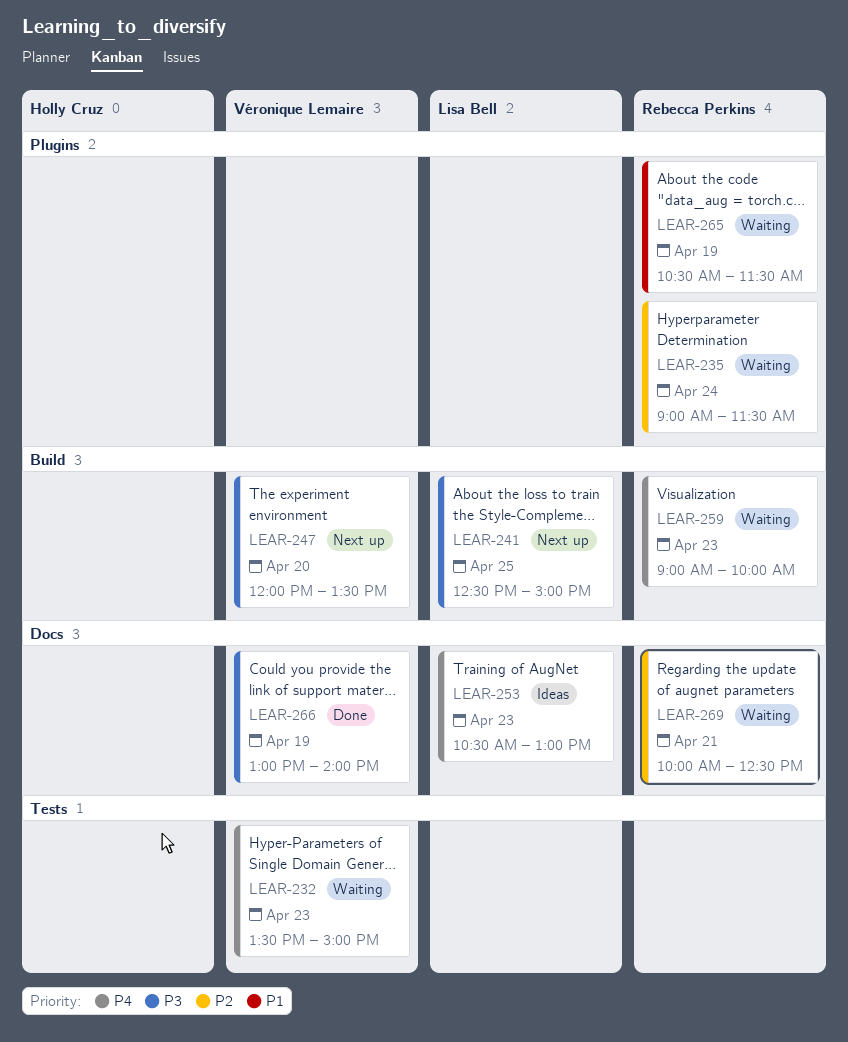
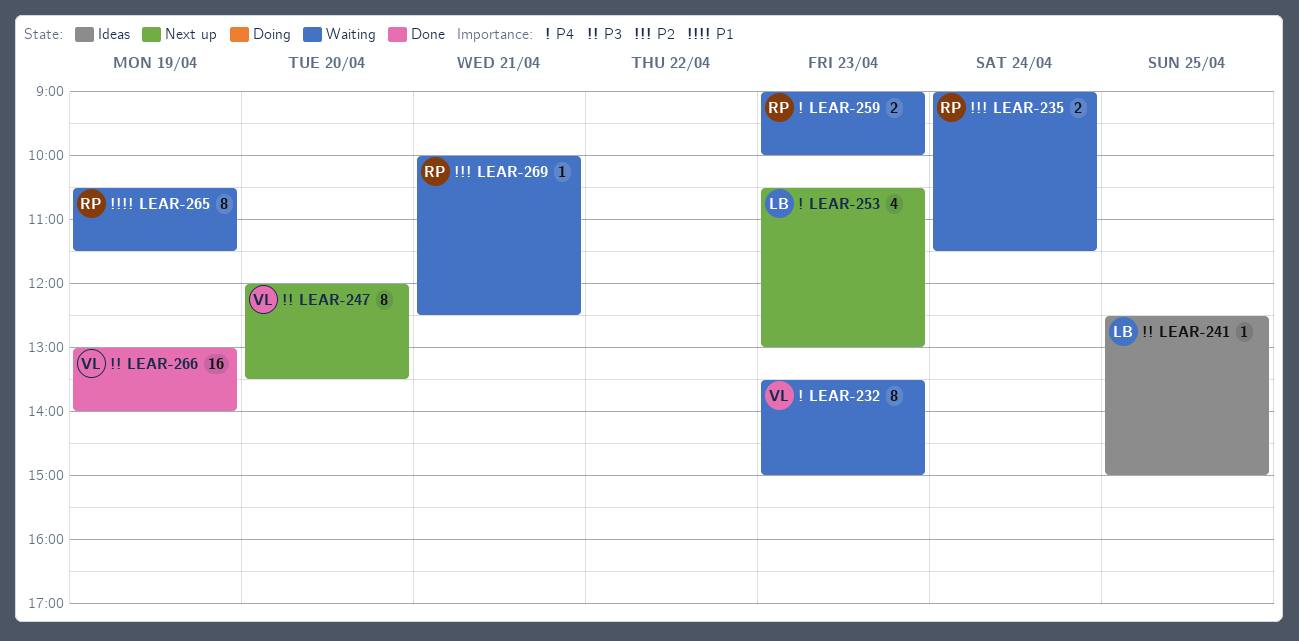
LEAR-241, status: Next up -> Ideas
LEAR-253, status: Ideas -> Next up

